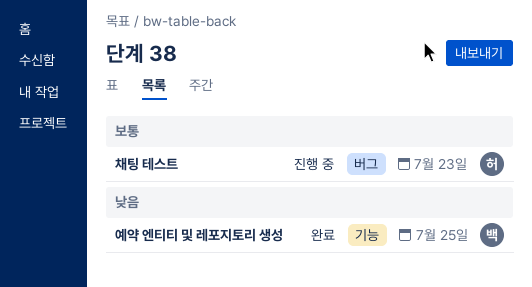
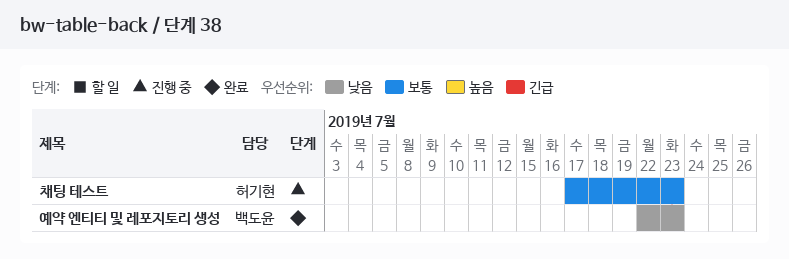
예약 엔티티 및 레포지토리 생성, due: Jul 25 -> Jul 23

